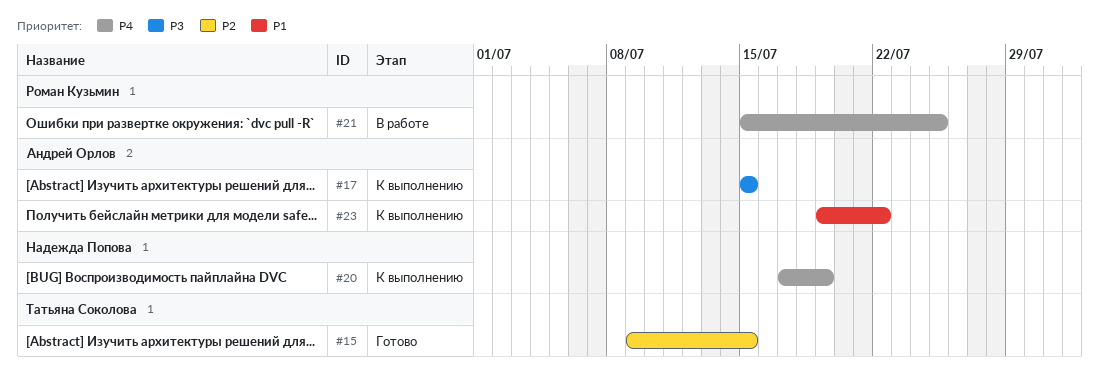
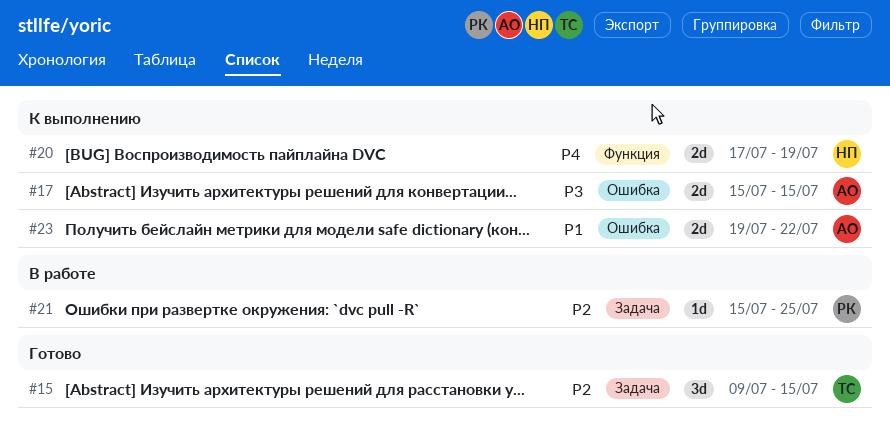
#21, priority: P4 -> P2

